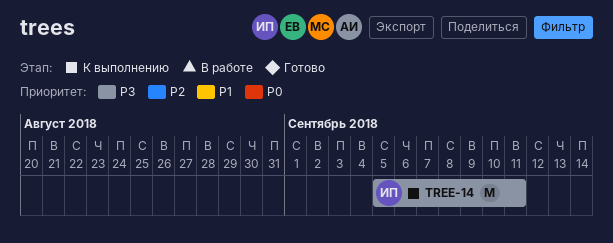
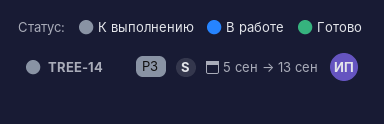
TREE-14, estimate: M -> S
TREE-14, due: Sep 11 -> Sep 13

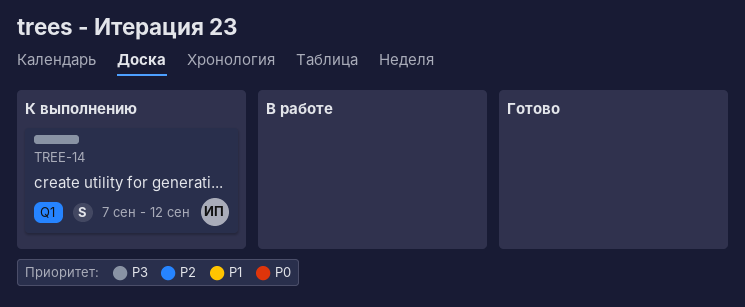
TREE-14, start: Sep 5 -> Sep 7
TREE-14, due: Sep 13 -> Sep 12

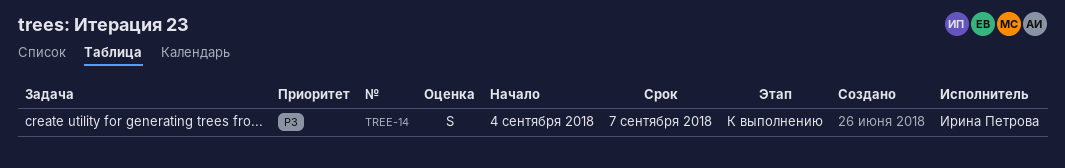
TREE-14, start: Sep 7 -> Sep 4
TREE-14, due: Sep 12 -> Sep 7

